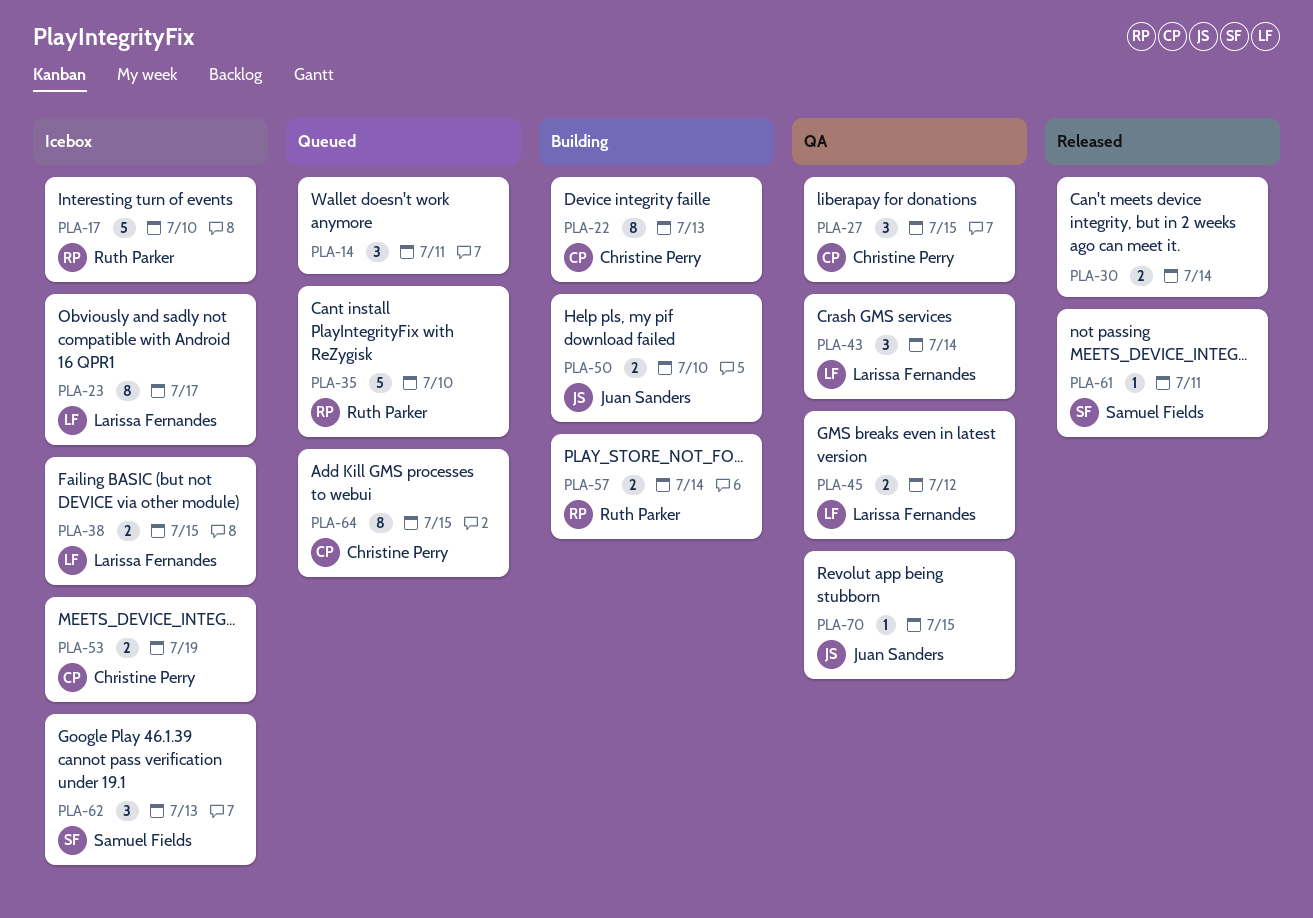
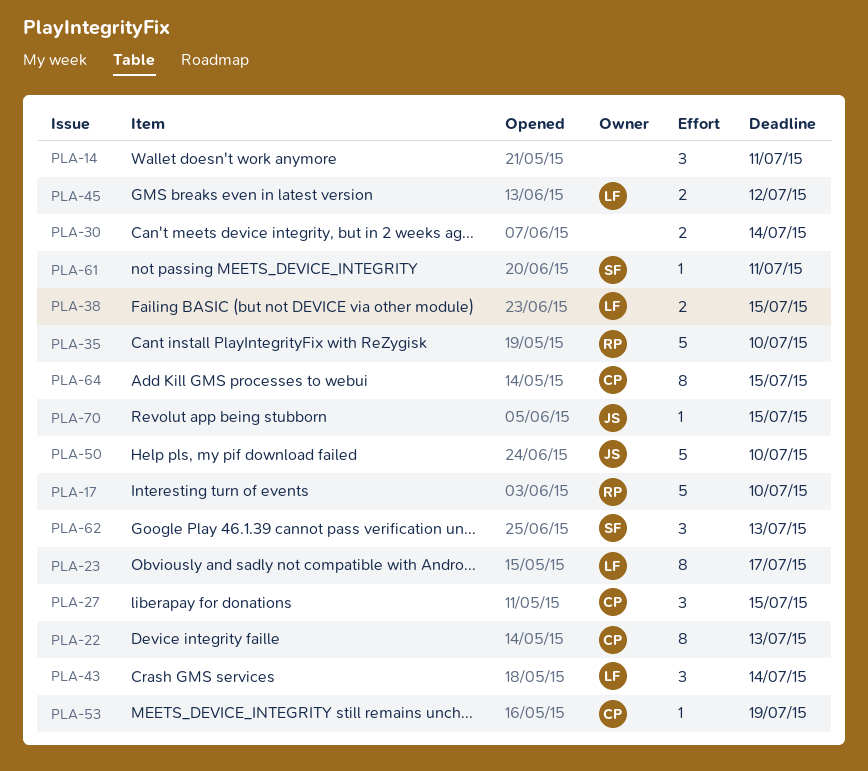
PLA-50, estimate: 2 -> 5
PLA-53, estimate: 2 -> 1
PLA-57: present -> none

